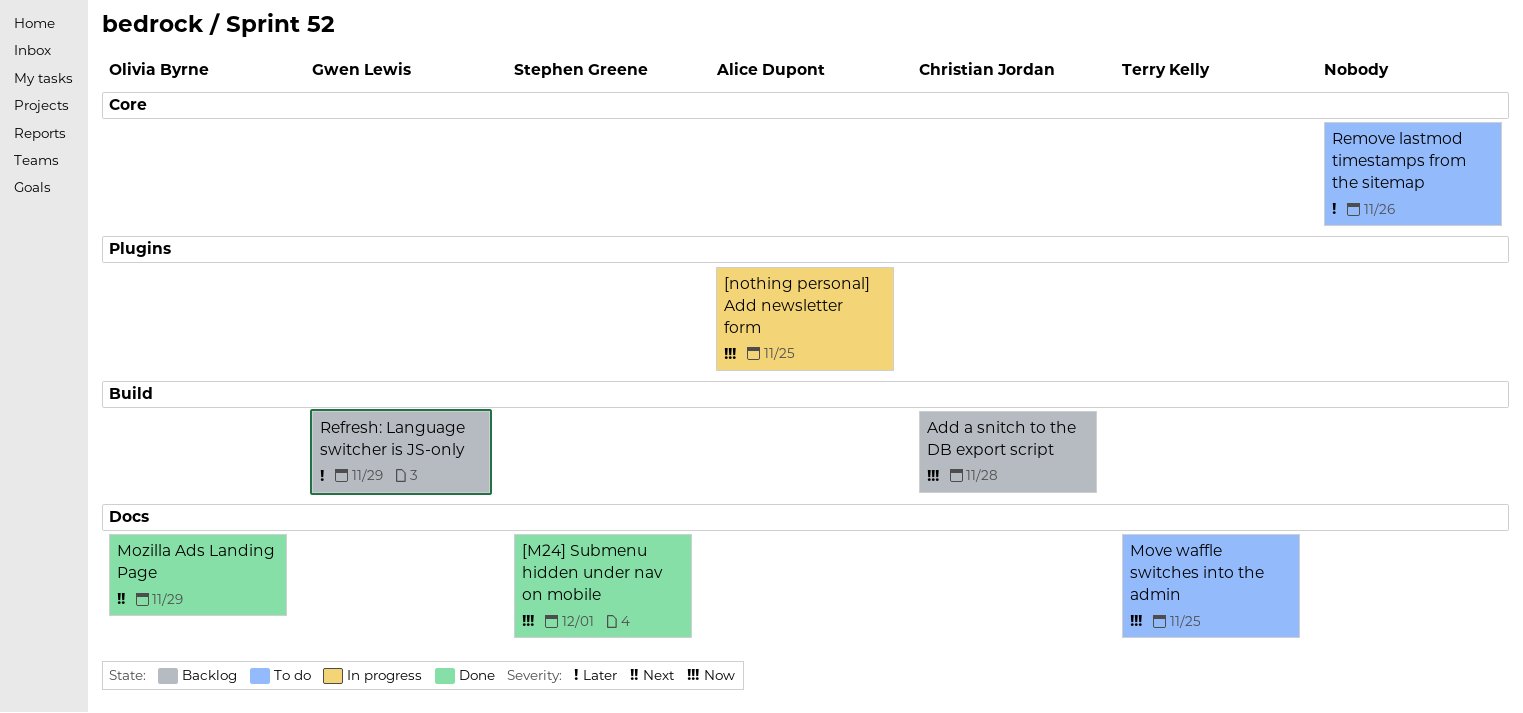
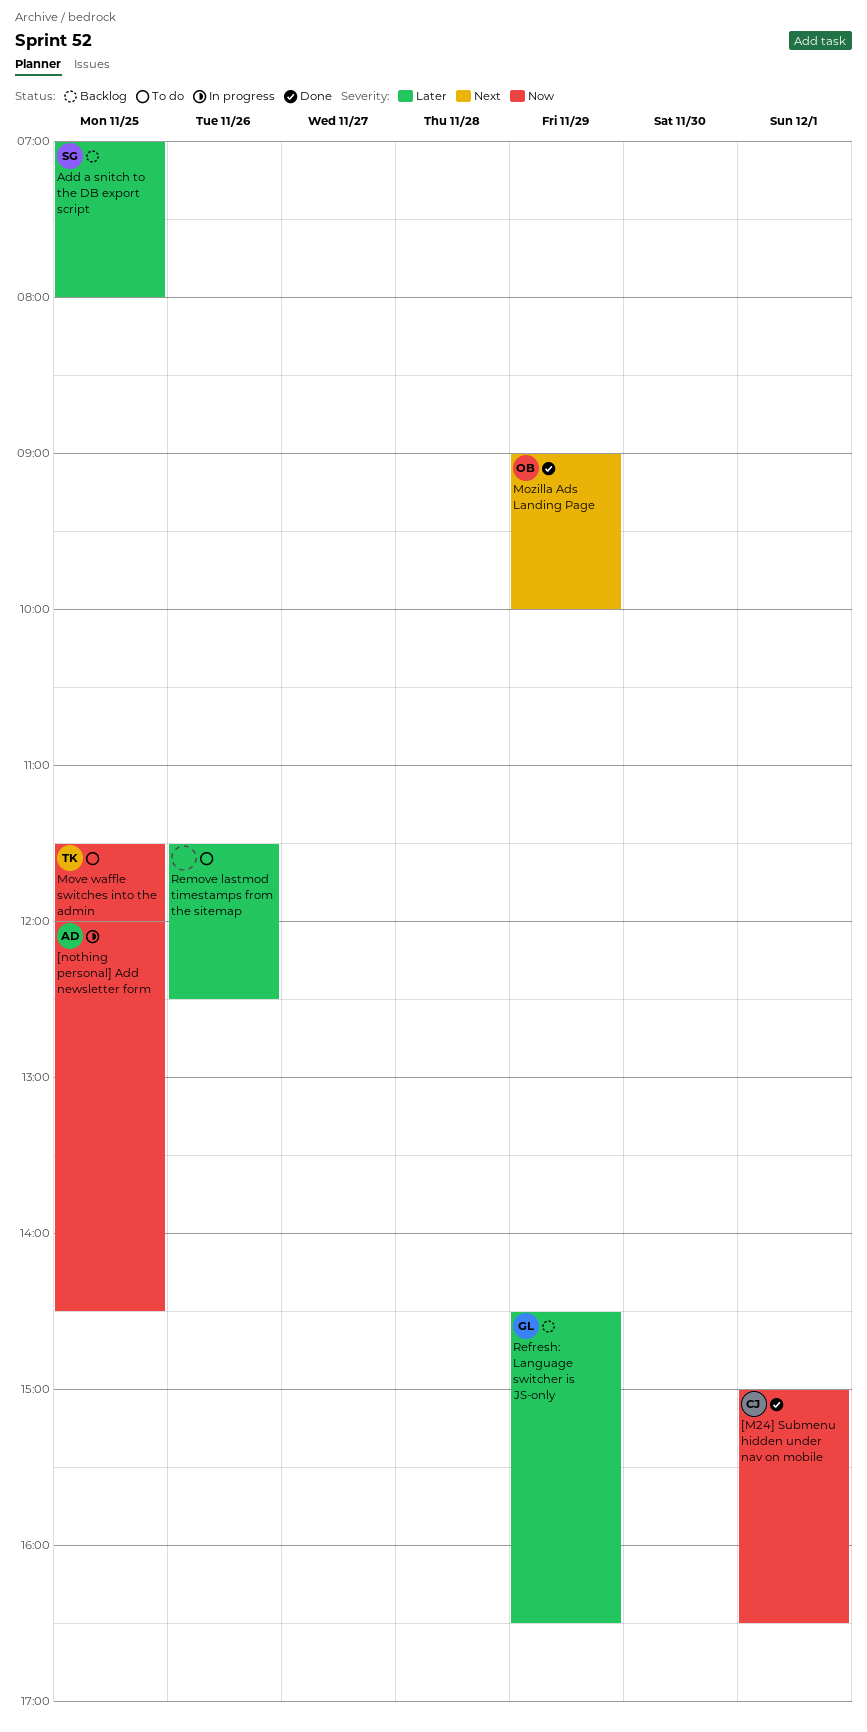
[M24] Submenu hidden under nav on mobile, owner: Stephen Greene -> Christian Jordan
Add a snitch to the DB export script, owner: Christian Jordan -> Stephen Greene
Add a snitch to the DB export script, priority: Now -> Later
Add a snitch to the DB export script, day: Nov 28 -> Nov 25

